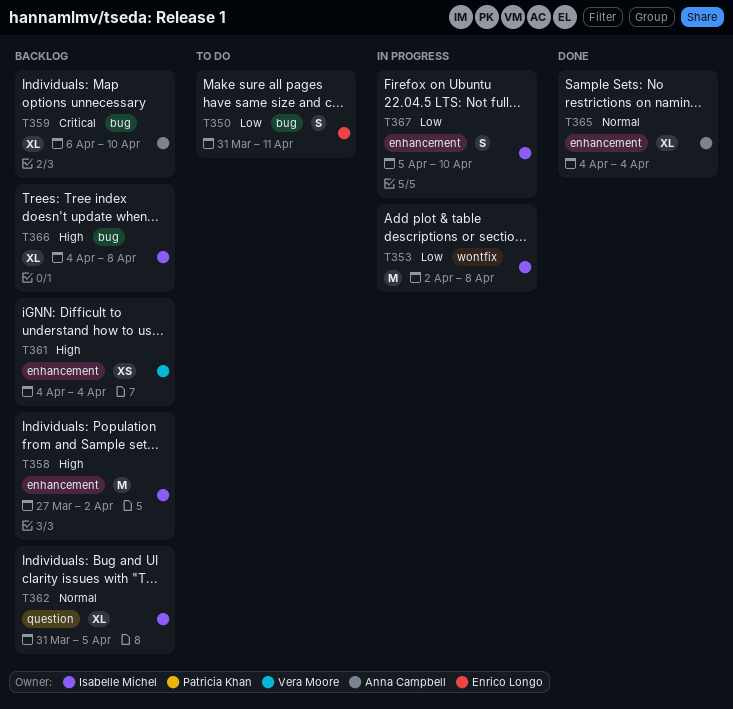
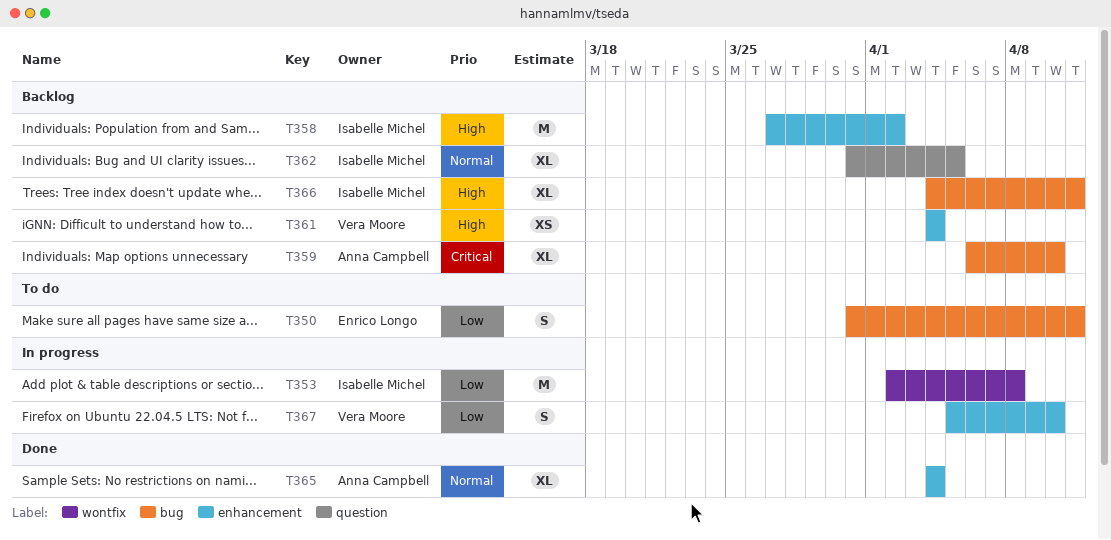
T366, due: Apr 8 -> Apr 11
T367, owner: Isabelle Michel -> Vera Moore

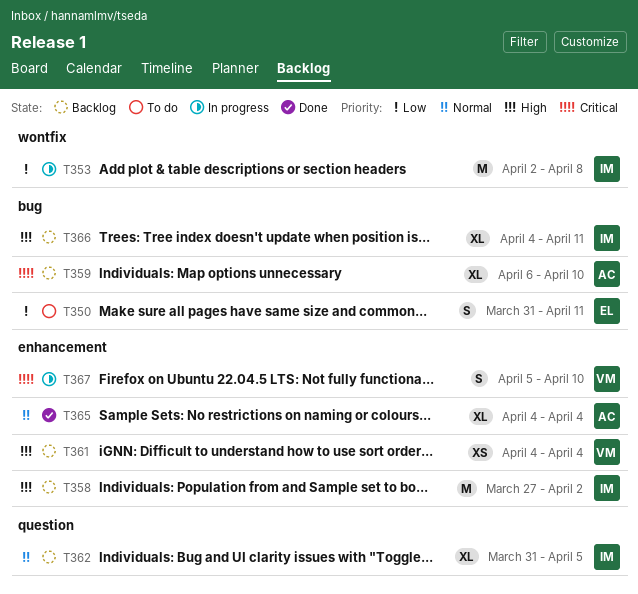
T367, priority: Low -> Critical

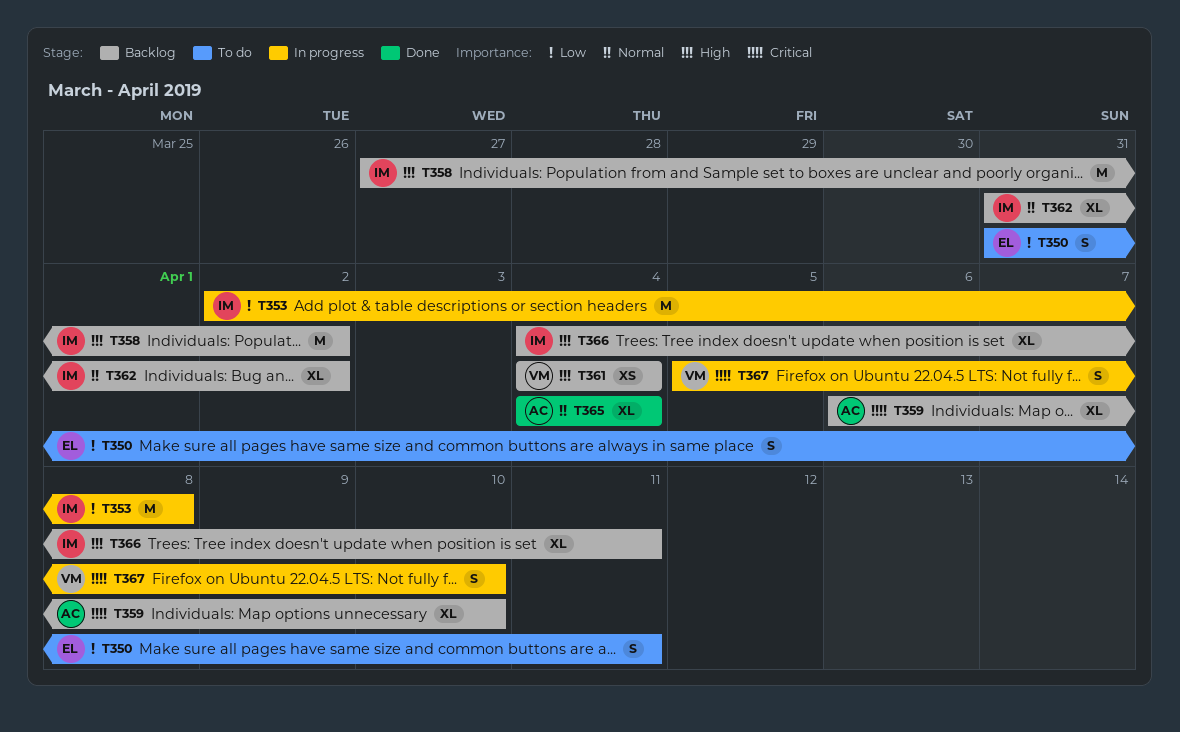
T362, due: Apr 5 -> Apr 2

